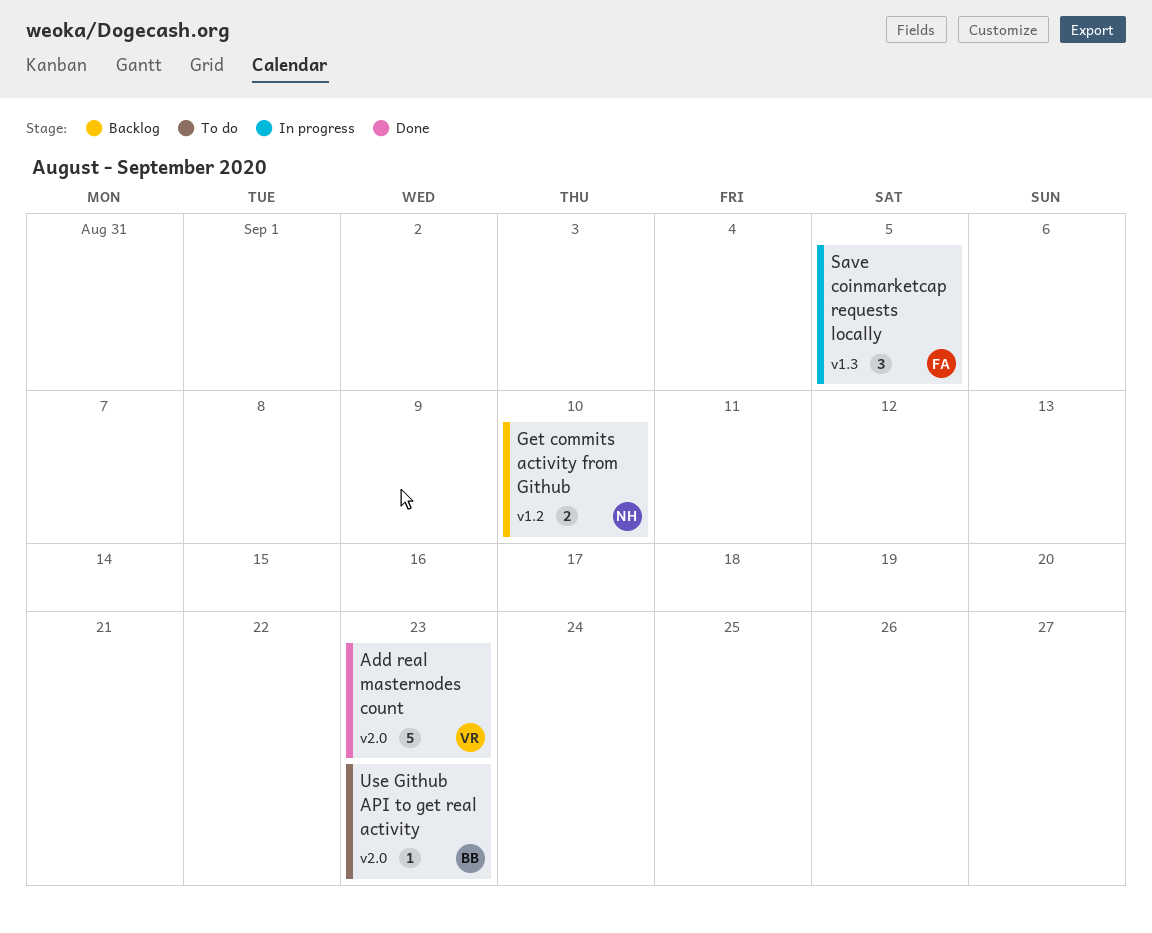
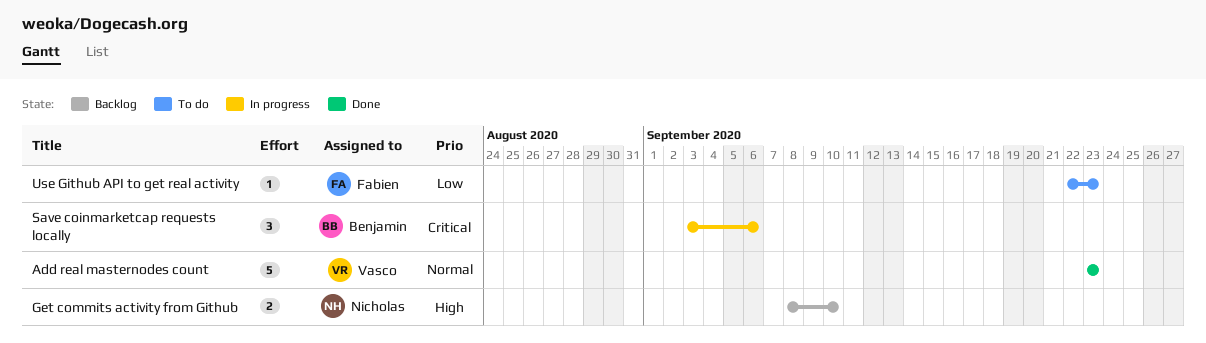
Save coinmarketcap requests locally, owner: Fabien -> Benjamin
Save coinmarketcap requests locally, due: Sep 5 -> Sep 6
Use Github API to get real activity, owner: Benjamin -> Fabien

